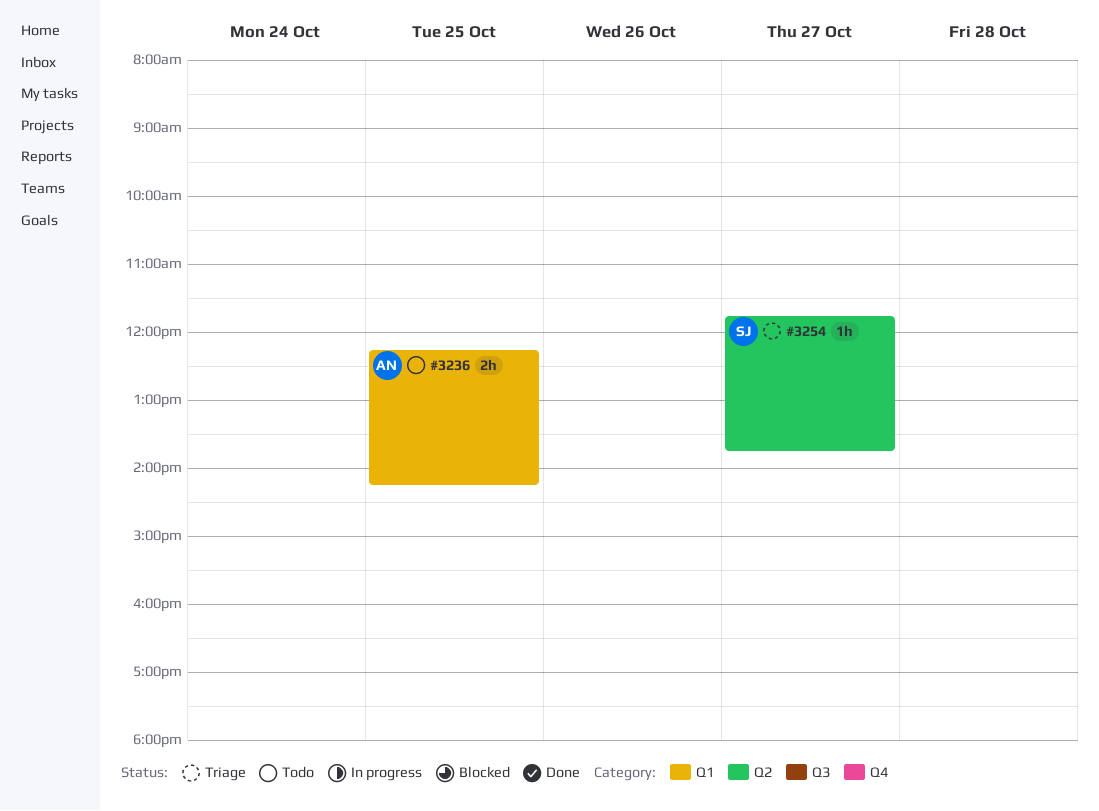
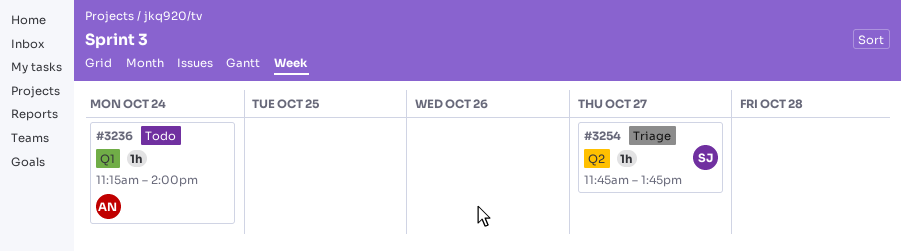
#3236, estimate: 2h -> 1h
#3236, day: Oct 25 -> Oct 24
#3236, begins: 12:15 -> 11:15
#3236, ends: 14:15 -> 14:00

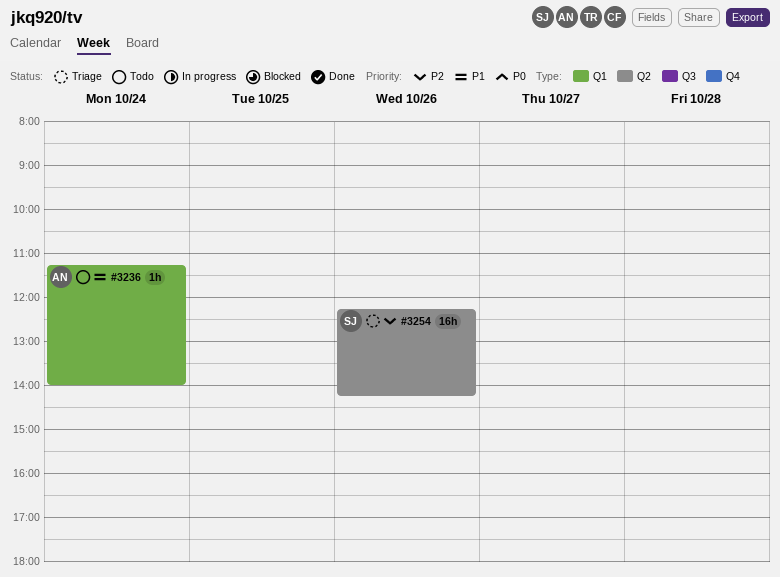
#3254, estimate: 1h -> 16h
#3254, day: Oct 27 -> Oct 26
#3254, begins: 11:45 -> 12:15
#3254, ends: 13:45 -> 14:15

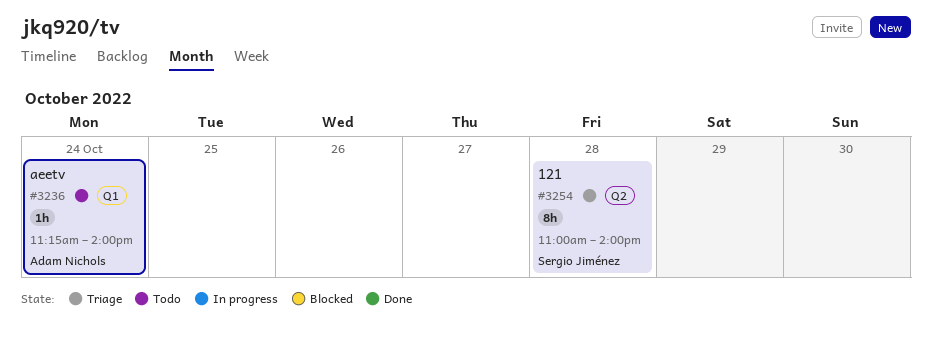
#3254, estimate: 16h -> 8h
#3254, day: Oct 26 -> Oct 28
#3254, begins: 12:15 -> 11:00
#3254, ends: 14:15 -> 14:00

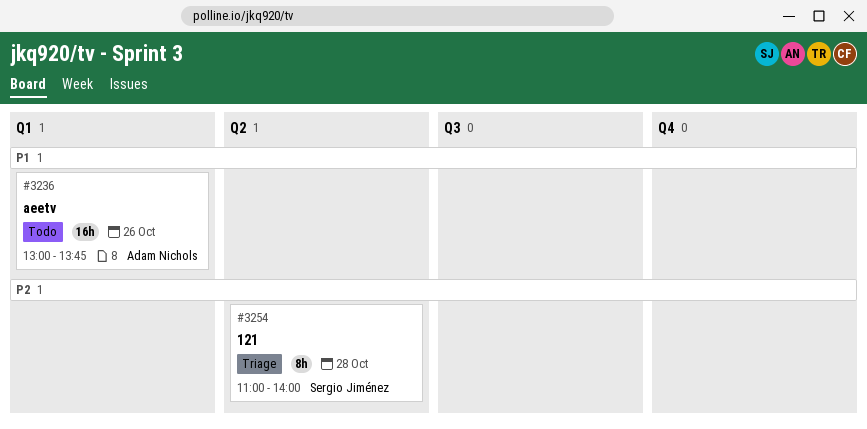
#3236, estimate: 1h -> 16h
#3236, day: Oct 24 -> Oct 26
#3236, begins: 11:15 -> 13:00
#3236, ends: 14:00 -> 13:45

